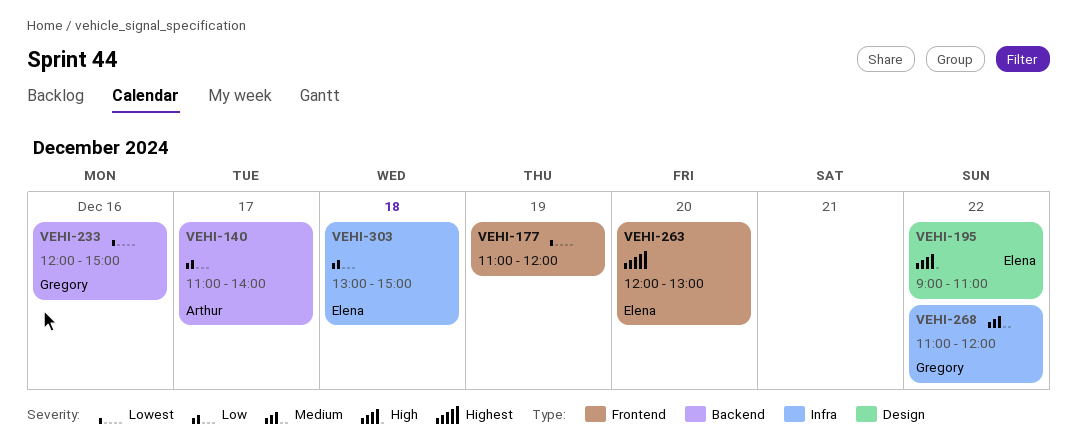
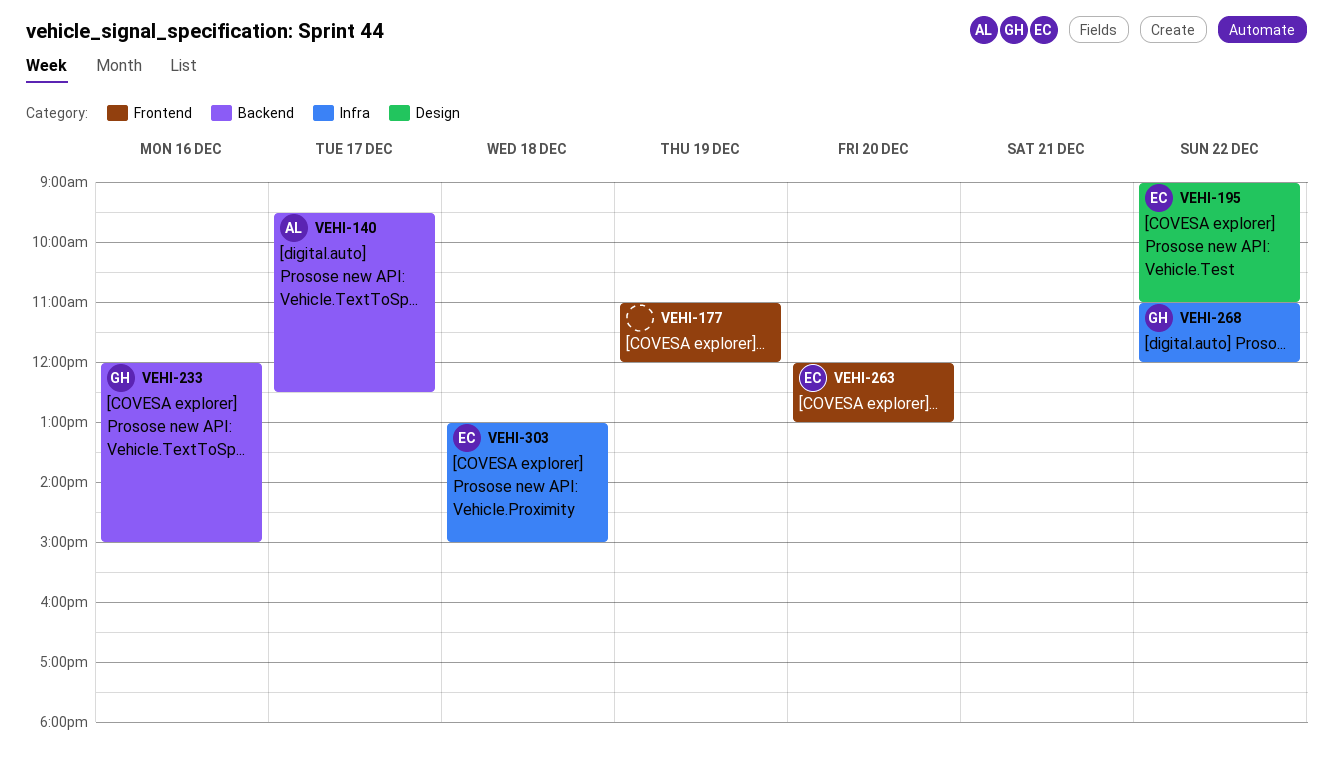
VEHI-140, begins: 11:00 -> 09:30
VEHI-140, ends: 14:00 -> 12:30

